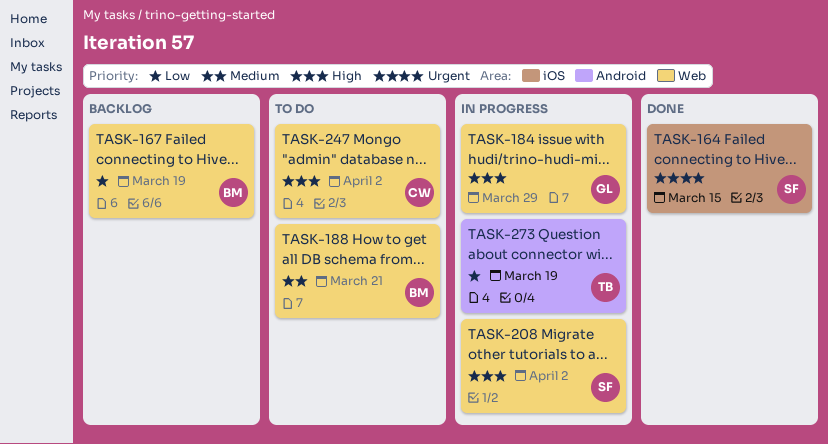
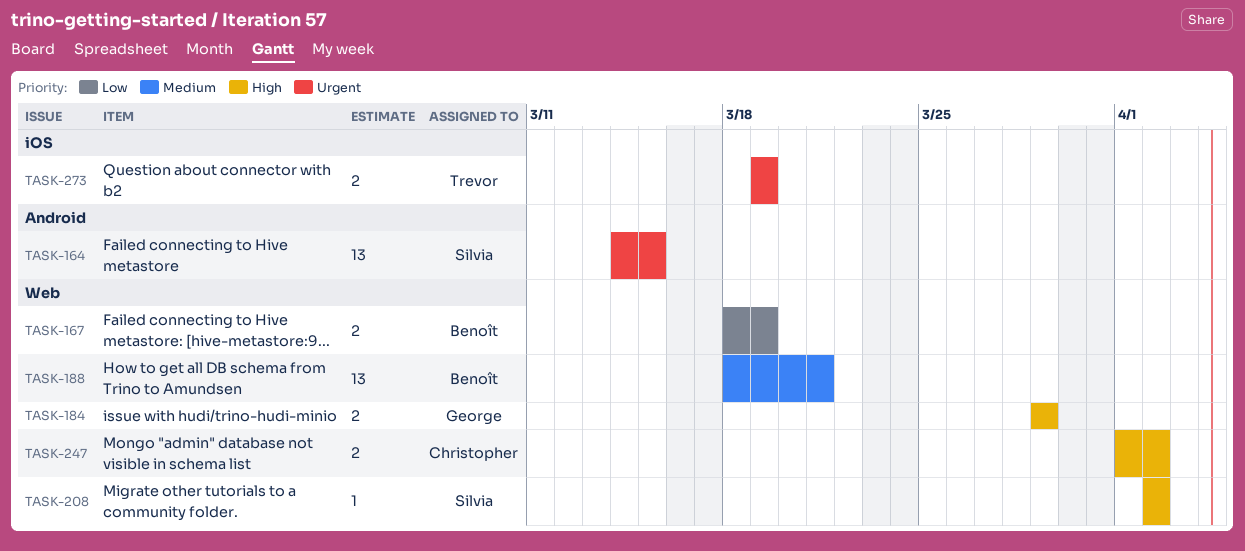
TASK-164, label: iOS -> Android
TASK-273, priority: Low -> Urgent
TASK-273, label: Android -> iOS

